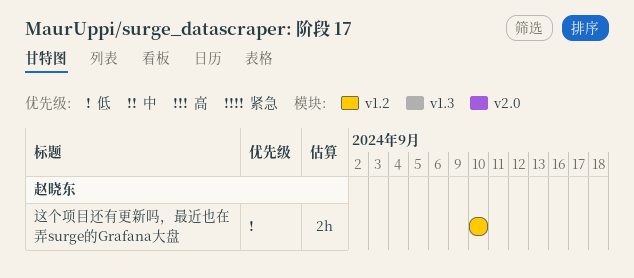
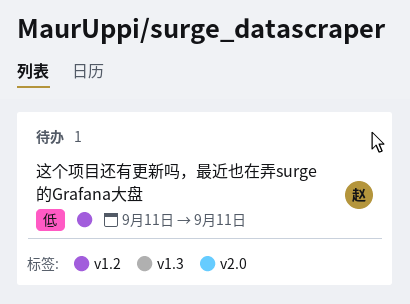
这个项目还有更新吗，最近也在弄surge的Grafana大盘, start: Sep 10 -> Sep 11
这个项目还有更新吗，最近也在弄surge的Grafana大盘, due: Sep 10 -> Sep 11

